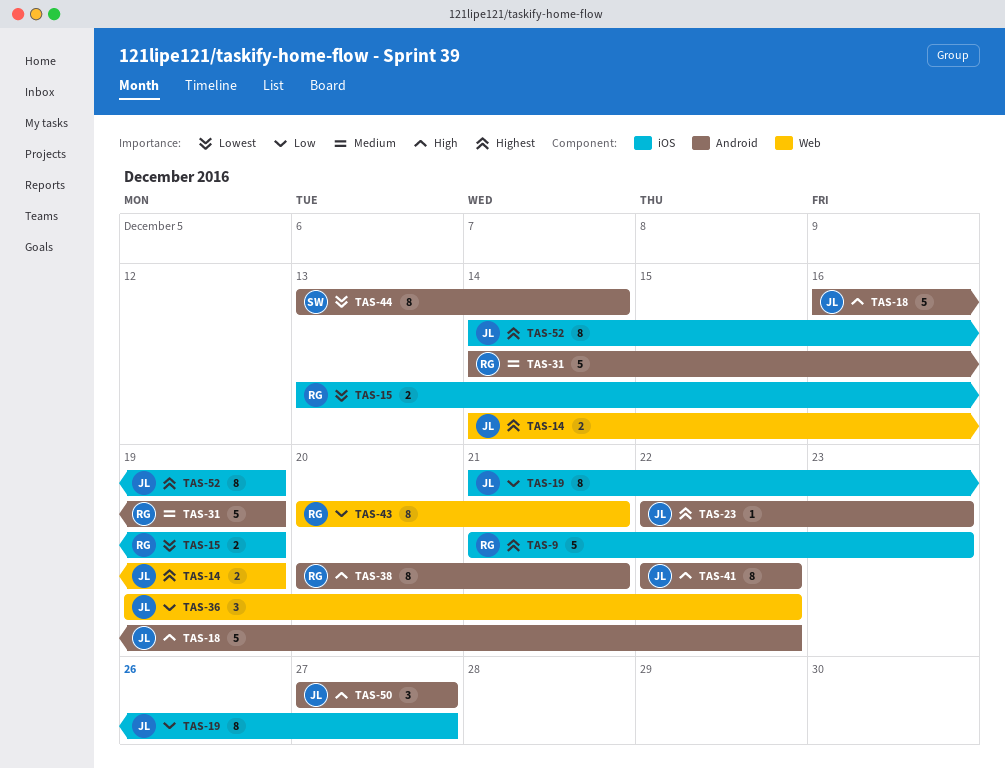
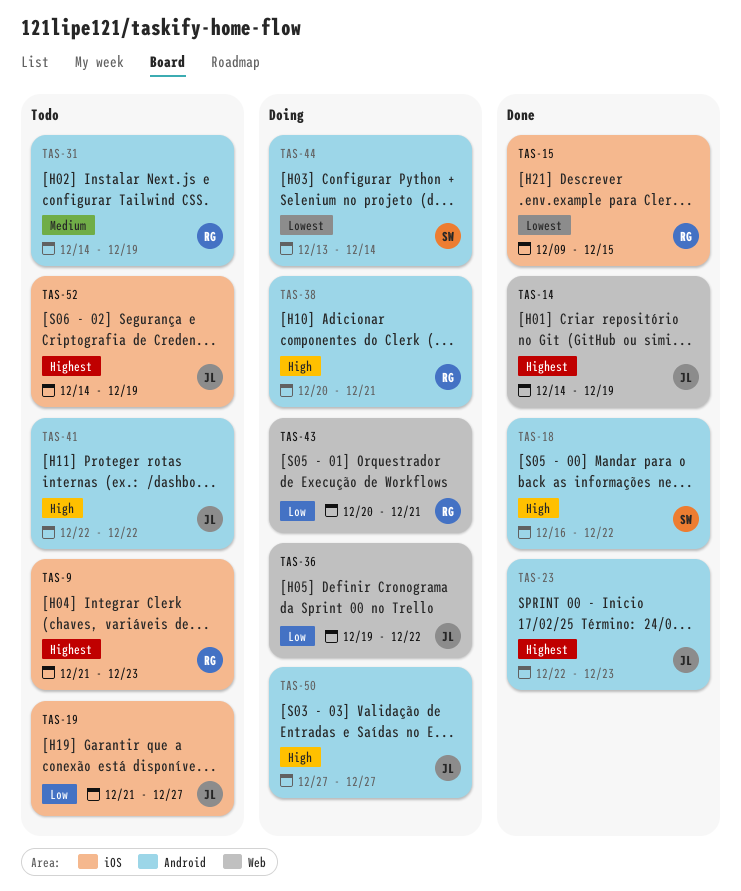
TAS-15, start: Dec 13 -> Dec 9
TAS-15, due: Dec 19 -> Dec 15
TAS-18, owner: JL -> SW

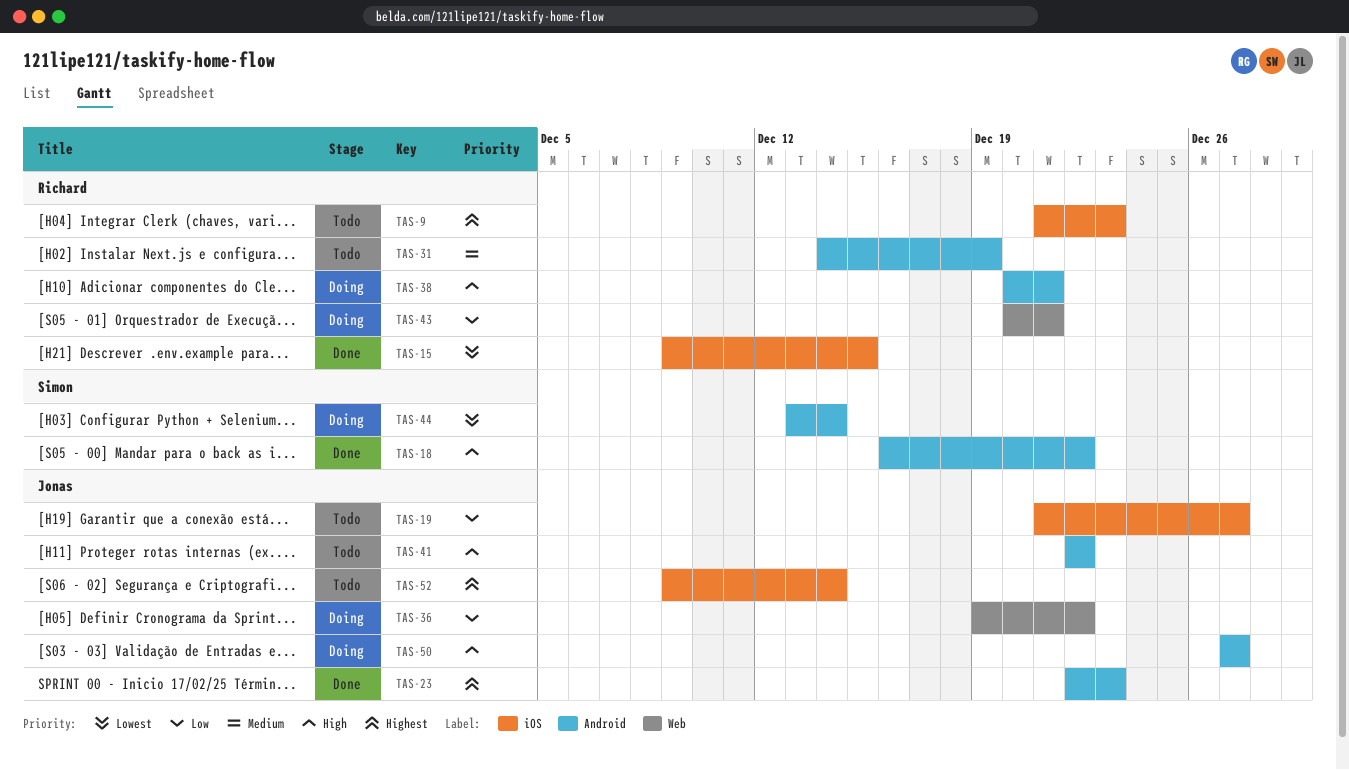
TAS-14: present -> none
TAS-52, start: Dec 14 -> Dec 9
TAS-52, due: Dec 19 -> Dec 14

